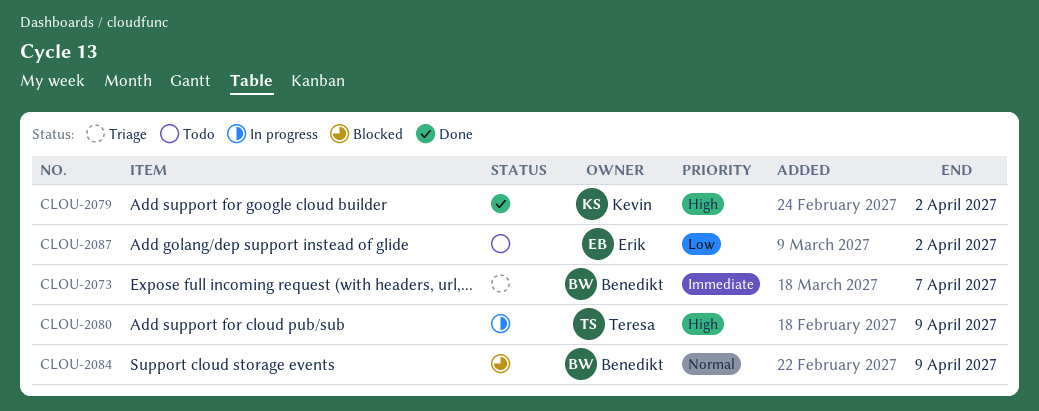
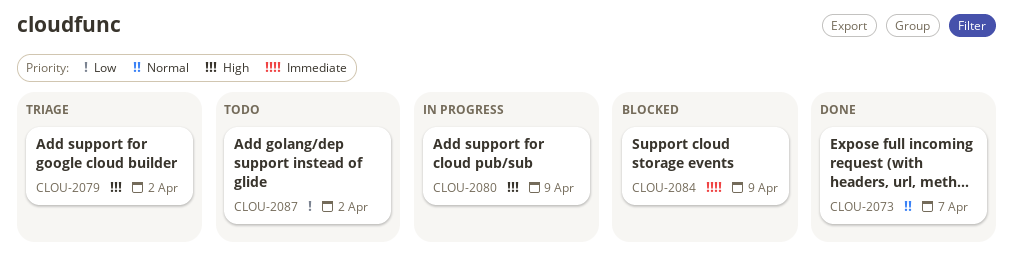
CLOU-2073, status: Triage -> Done
CLOU-2073, priority: Immediate -> Normal
CLOU-2079, status: Done -> Triage
CLOU-2084, priority: Normal -> Immediate

